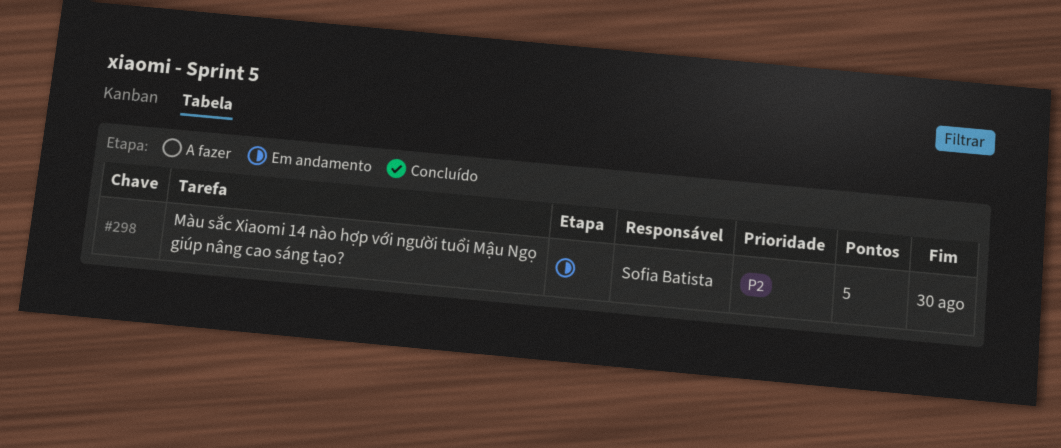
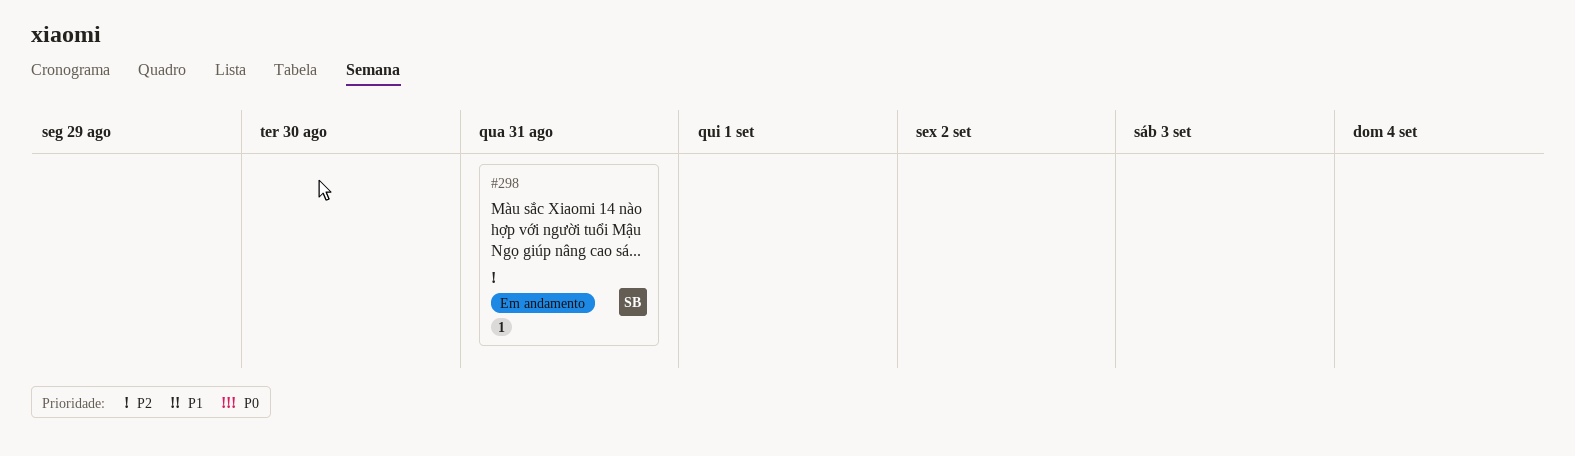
#298, estimate: 5 -> 1
#298, due: Aug 30 -> Aug 31

